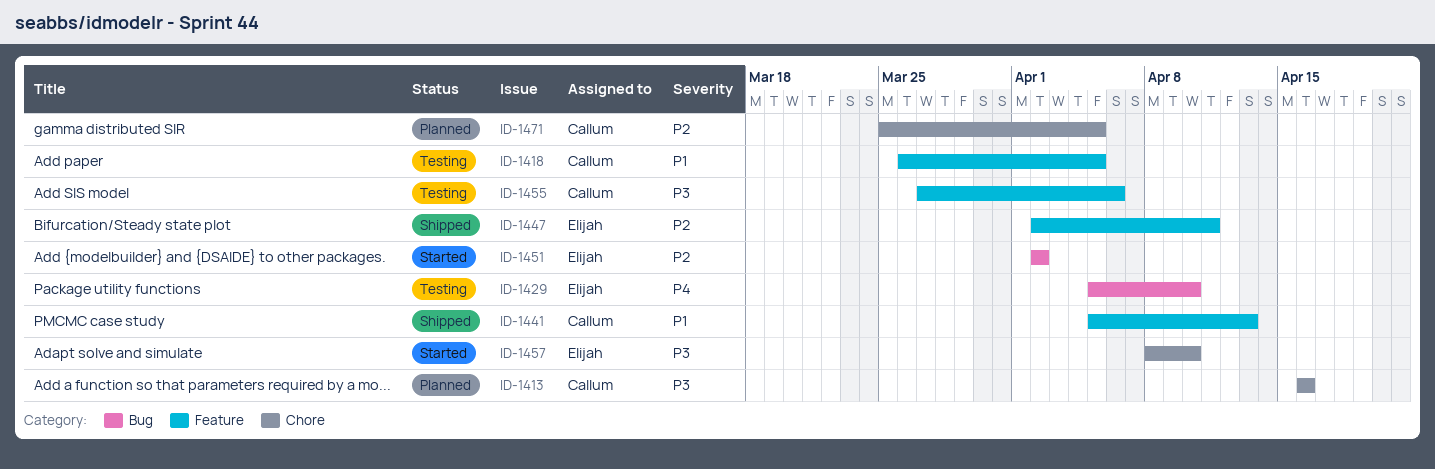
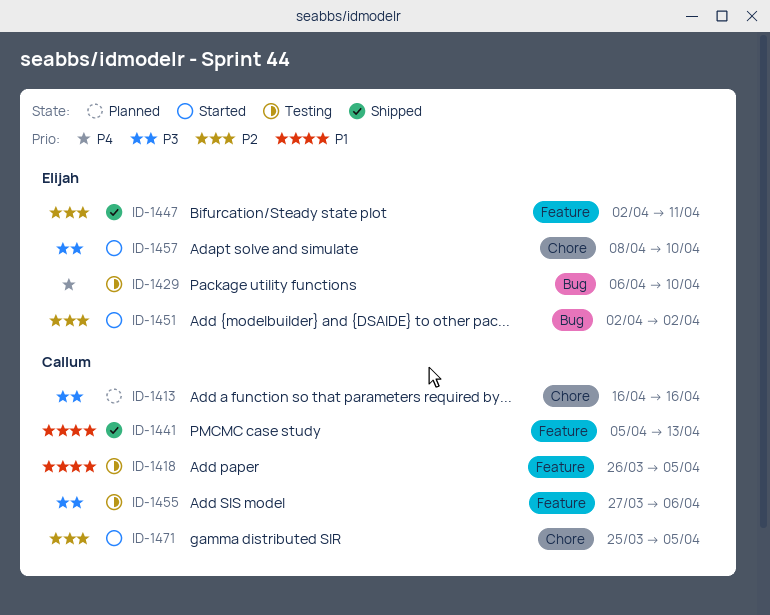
ID-1429, start: Apr 5 -> Apr 6
ID-1471, status: Planned -> Started

